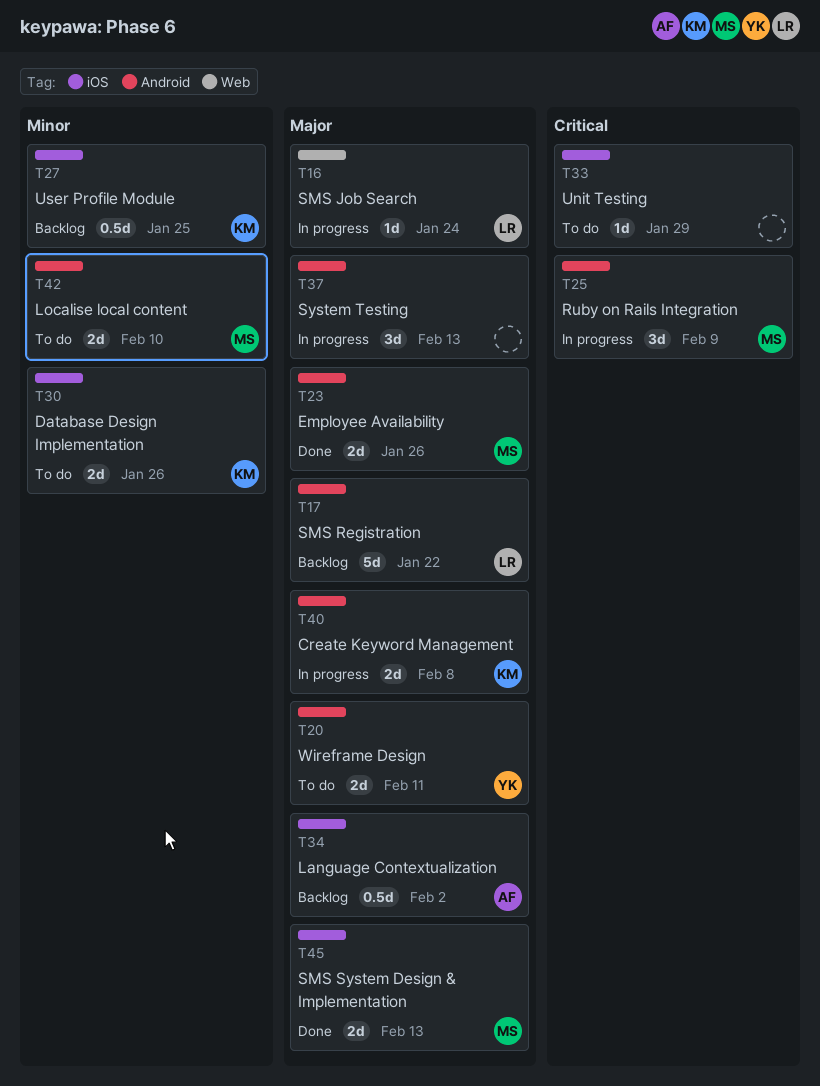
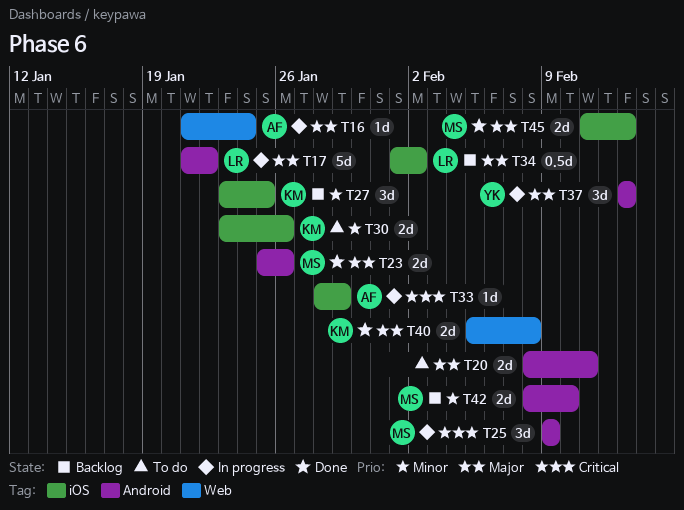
T16, owner: LR -> AF
T17, status: Backlog -> In progress
T20, owner: YK -> none
T27, estimate: 0.5d -> 3d
T33, status: To do -> In progress
T33, owner: none -> AF
T34, owner: AF -> LR
T37, owner: none -> YK
T40, status: In progress -> Done
T40, label: Android -> Web
T42, status: To do -> Backlog

